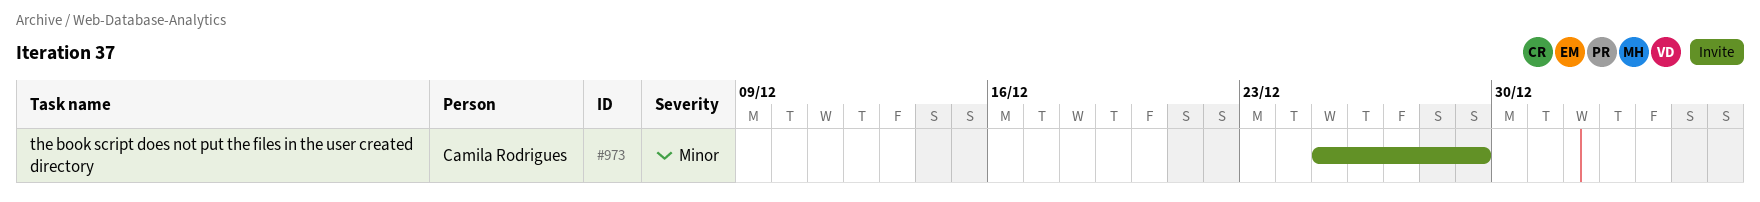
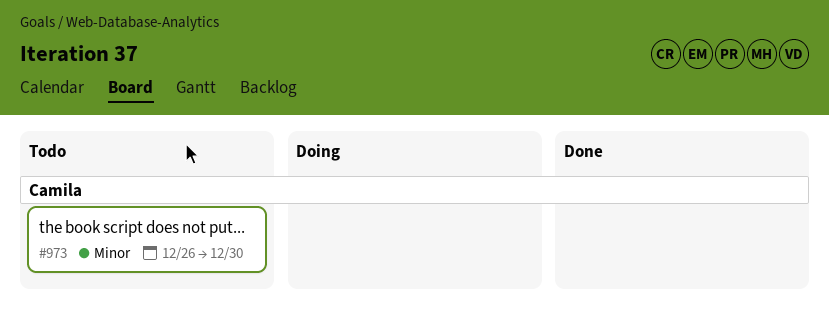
#973, start: Dec 25 -> Dec 26
#973, due: Dec 29 -> Dec 30

